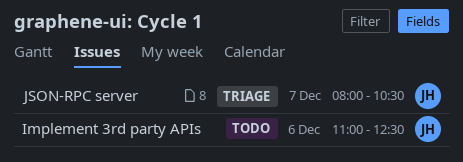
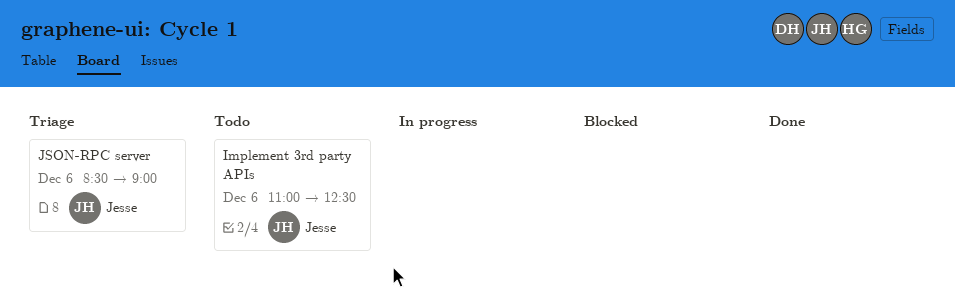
JSON-RPC server, day: Dec 7 -> Dec 6
JSON-RPC server, begins: 08:00 -> 08:30
JSON-RPC server, ends: 10:30 -> 09:00

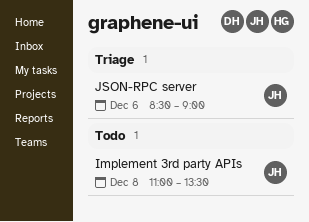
Implement 3rd party APIs, day: Dec 6 -> Dec 8
Implement 3rd party APIs, ends: 12:30 -> 13:30

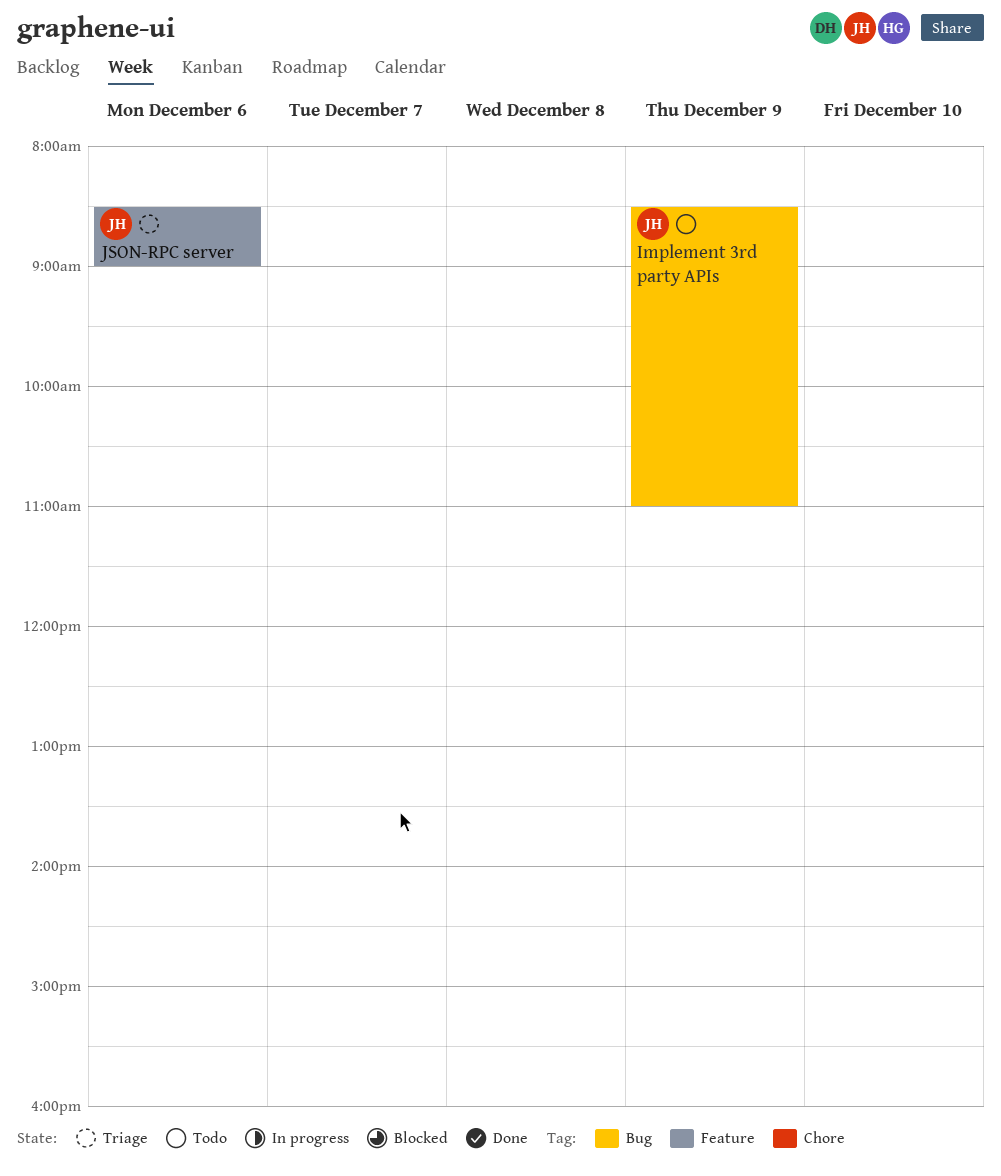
Implement 3rd party APIs, day: Dec 8 -> Dec 9
Implement 3rd party APIs, begins: 11:00 -> 08:30
Implement 3rd party APIs, ends: 13:30 -> 11:00

